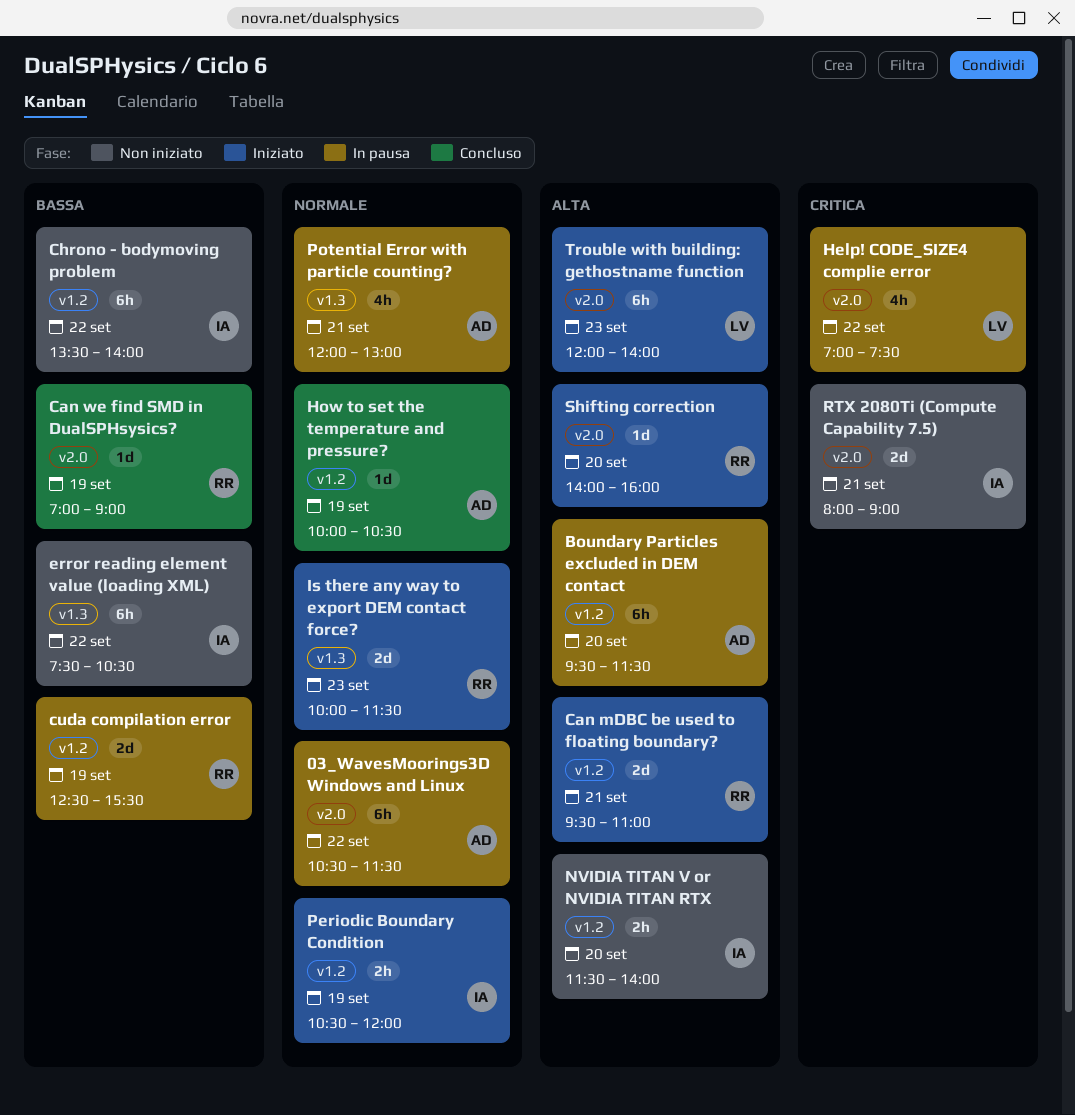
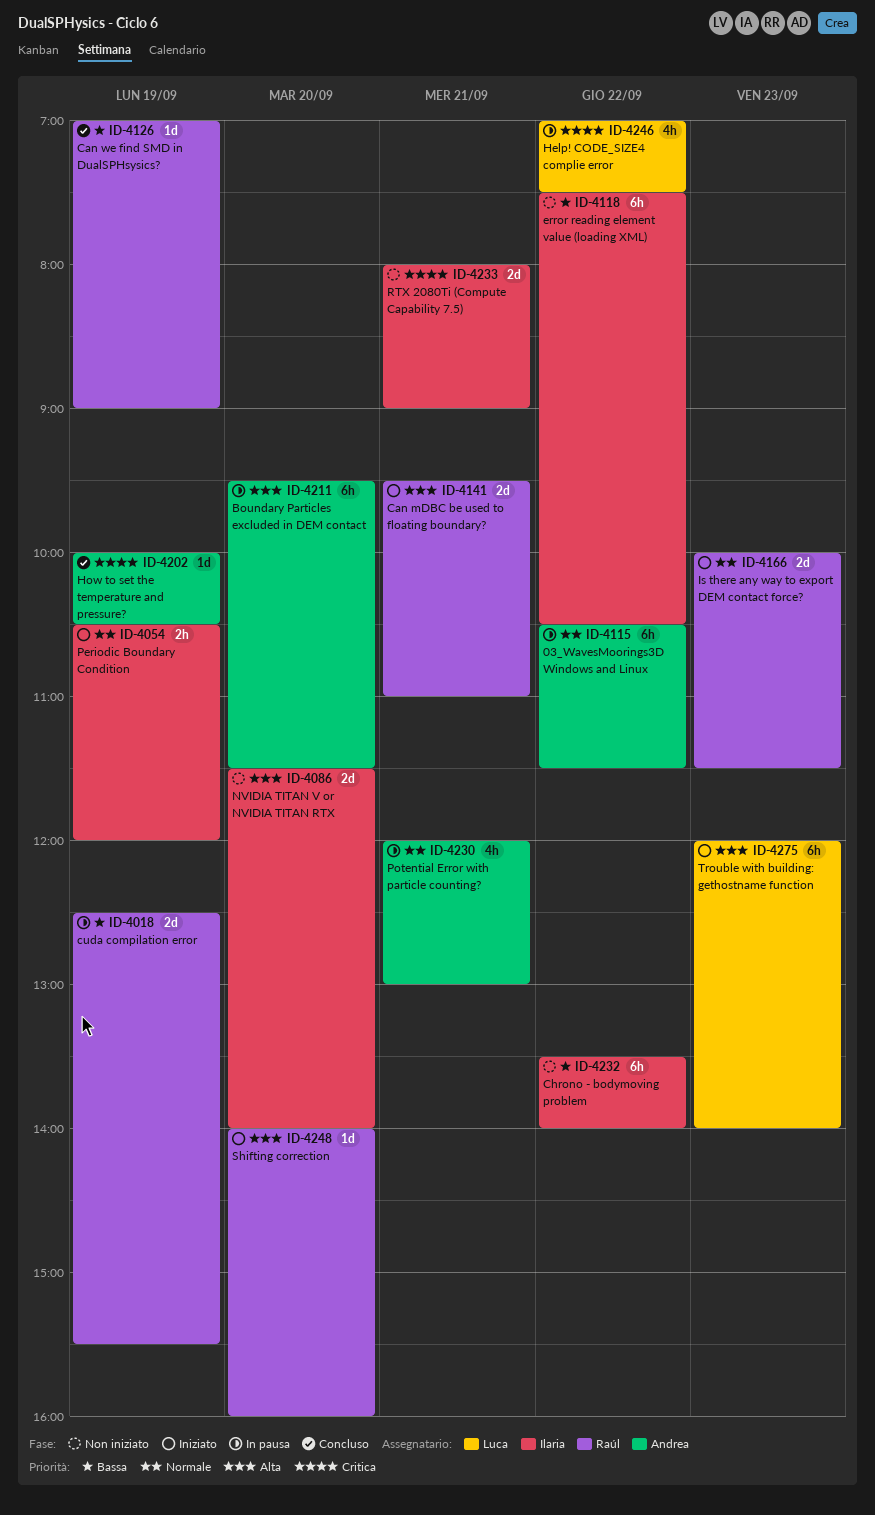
How to set the temperature and pressure?, priority: Normale -> Critica
NVIDIA TITAN V or NVIDIA TITAN RTX, estimate: 2h -> 2d

